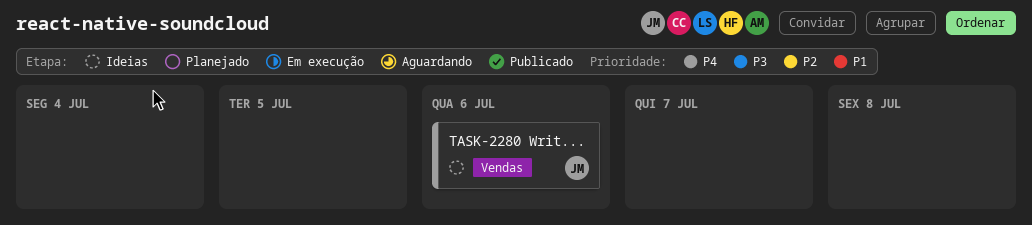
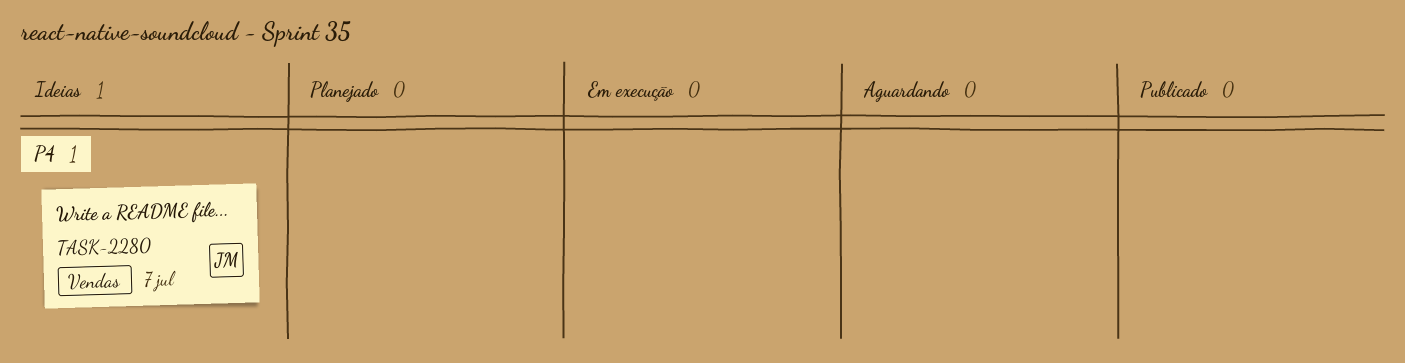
TASK-2280, due: Jul 6 -> Jul 7

